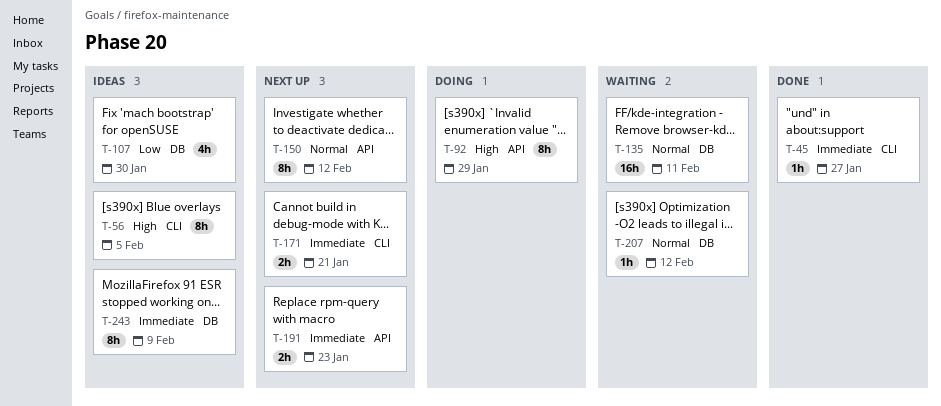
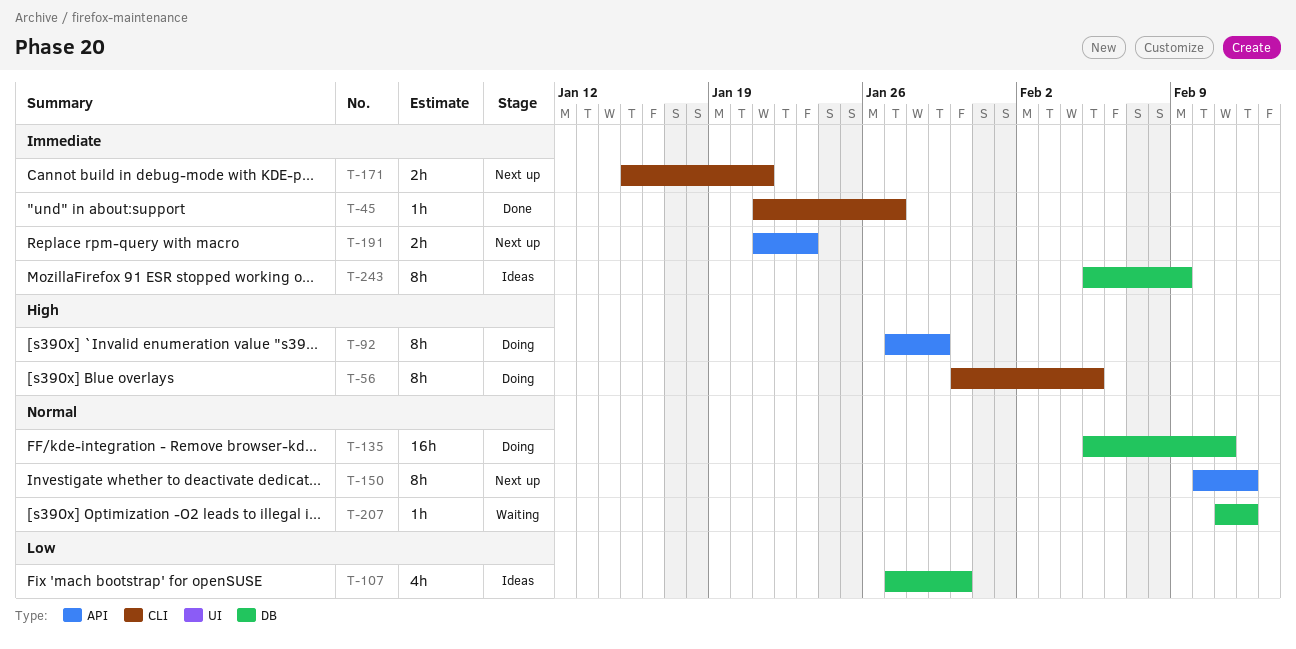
T-56, status: Ideas -> Doing
T-135, status: Waiting -> Doing

